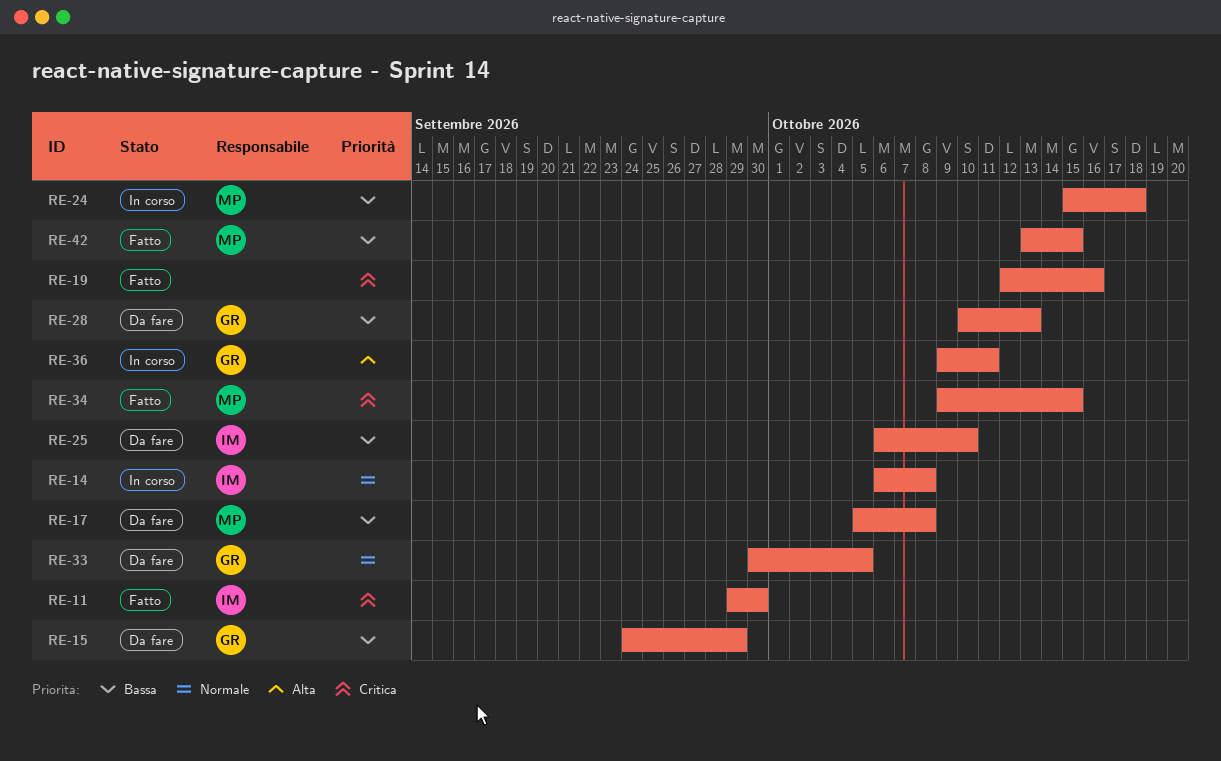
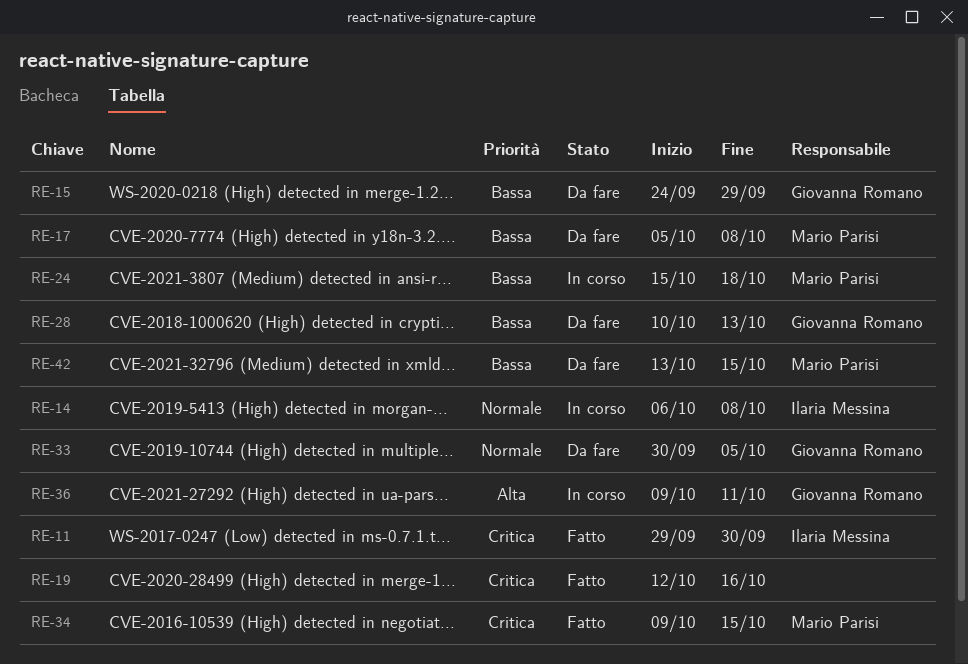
RE-25: present -> none
RE-42, status: Fatto -> Da fare

